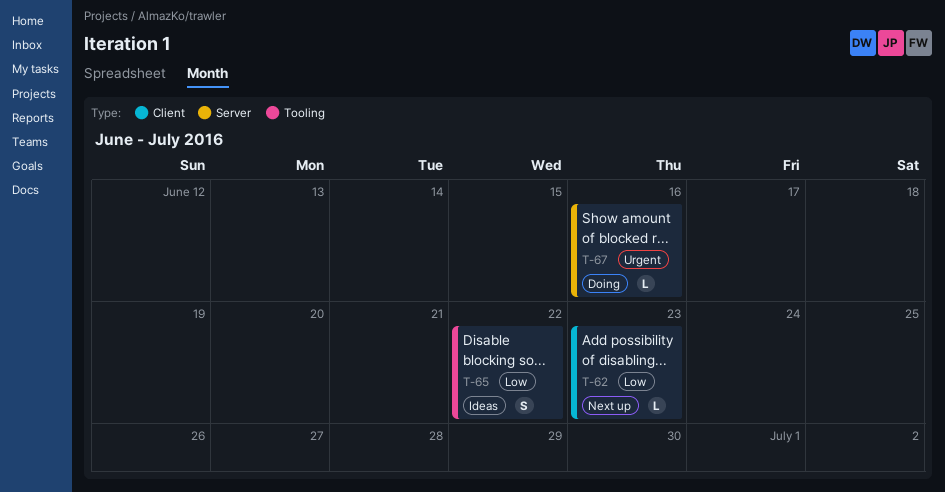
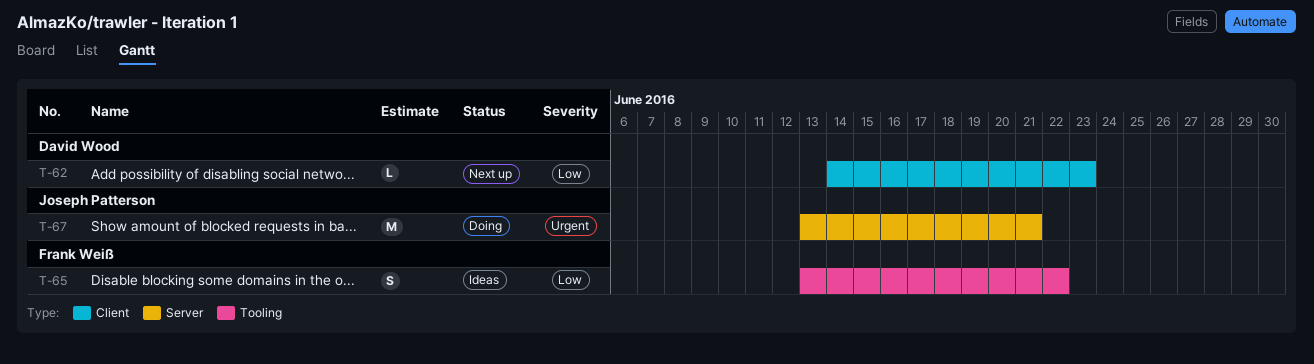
T-67, estimate: L -> M
T-67, due: Jun 16 -> Jun 21

